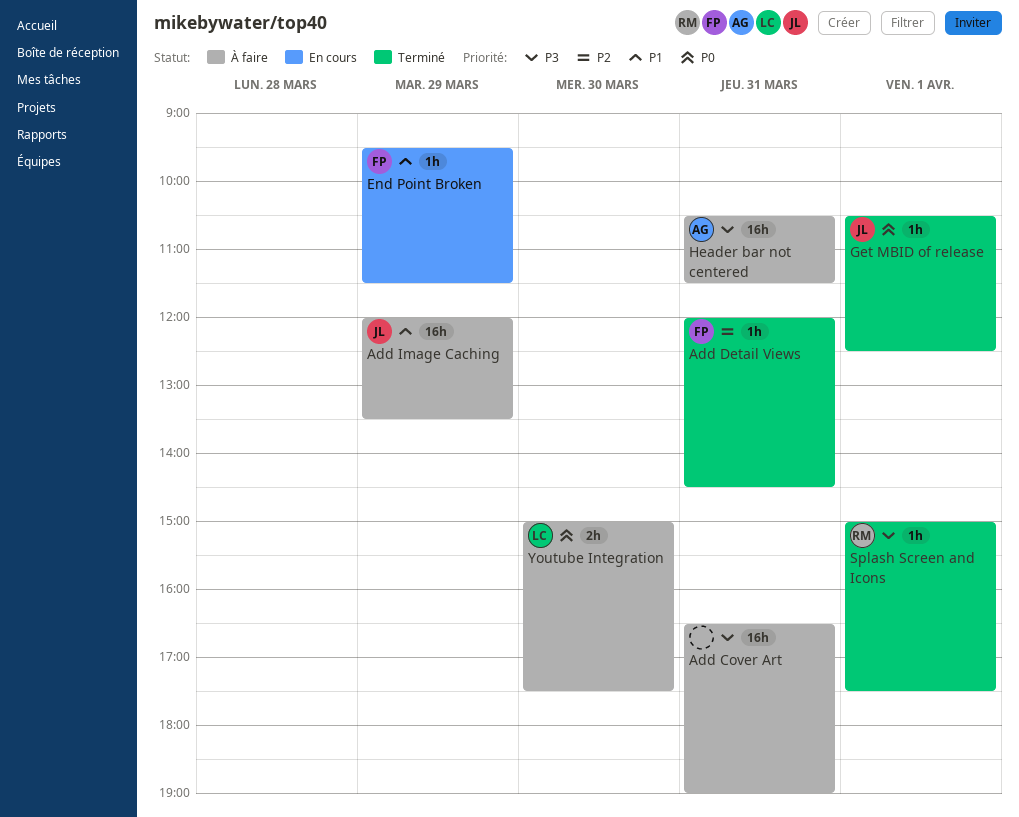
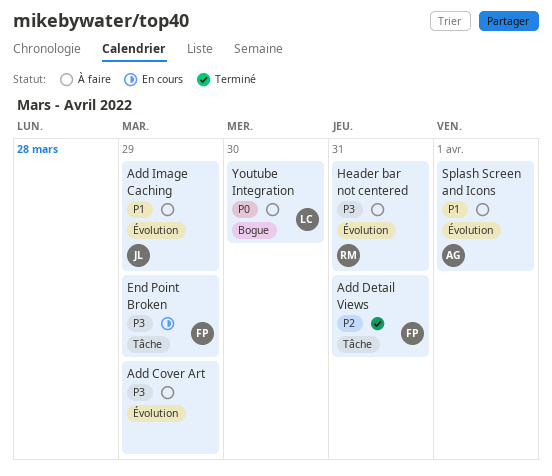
Add Cover Art, day: Mar 31 -> Mar 29
End Point Broken, priority: P1 -> P3
Get MBID of release: present -> none
Header bar not centered, owner: AG -> RM
Splash Screen and Icons, status: Terminé -> À faire
Splash Screen and Icons, owner: RM -> AG
Splash Screen and Icons, priority: P3 -> P1

